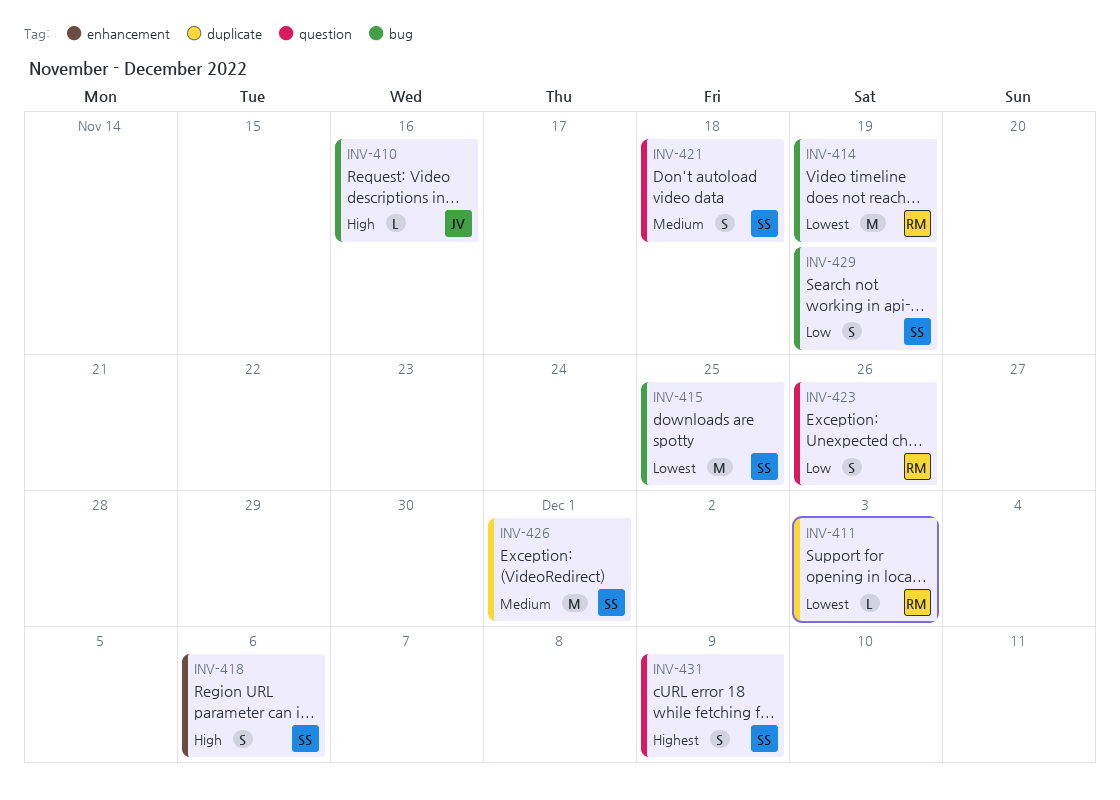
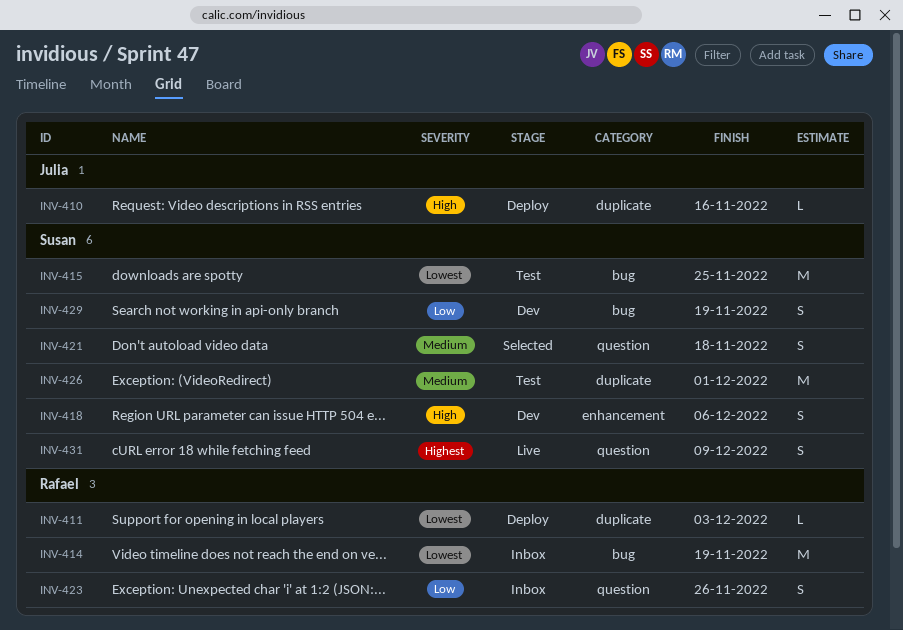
INV-410, label: bug -> duplicate

